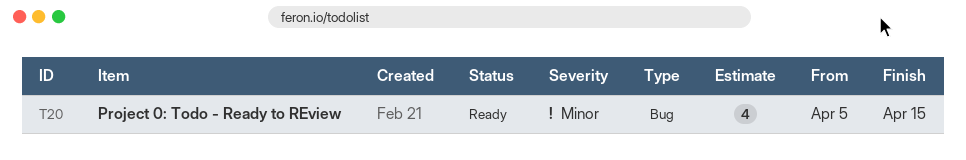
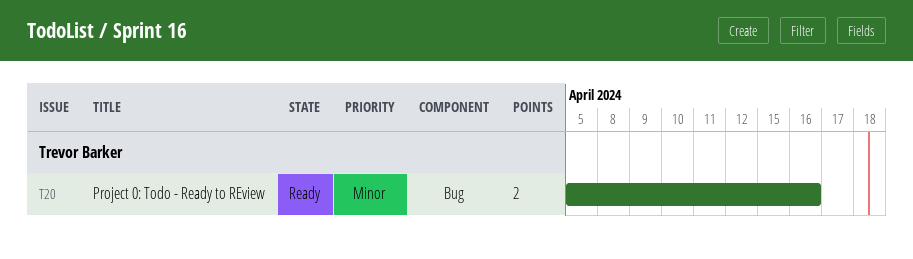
T20, estimate: 4 -> 2
T20, due: Apr 15 -> Apr 16

